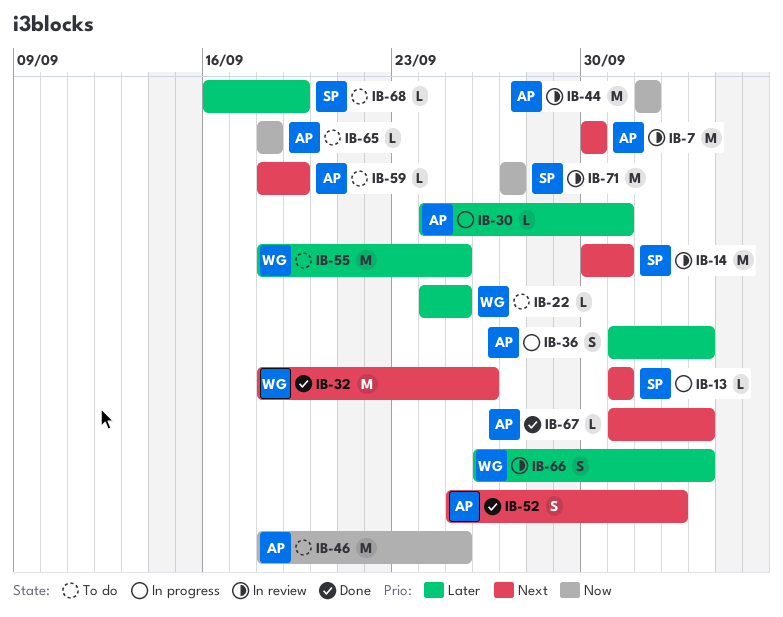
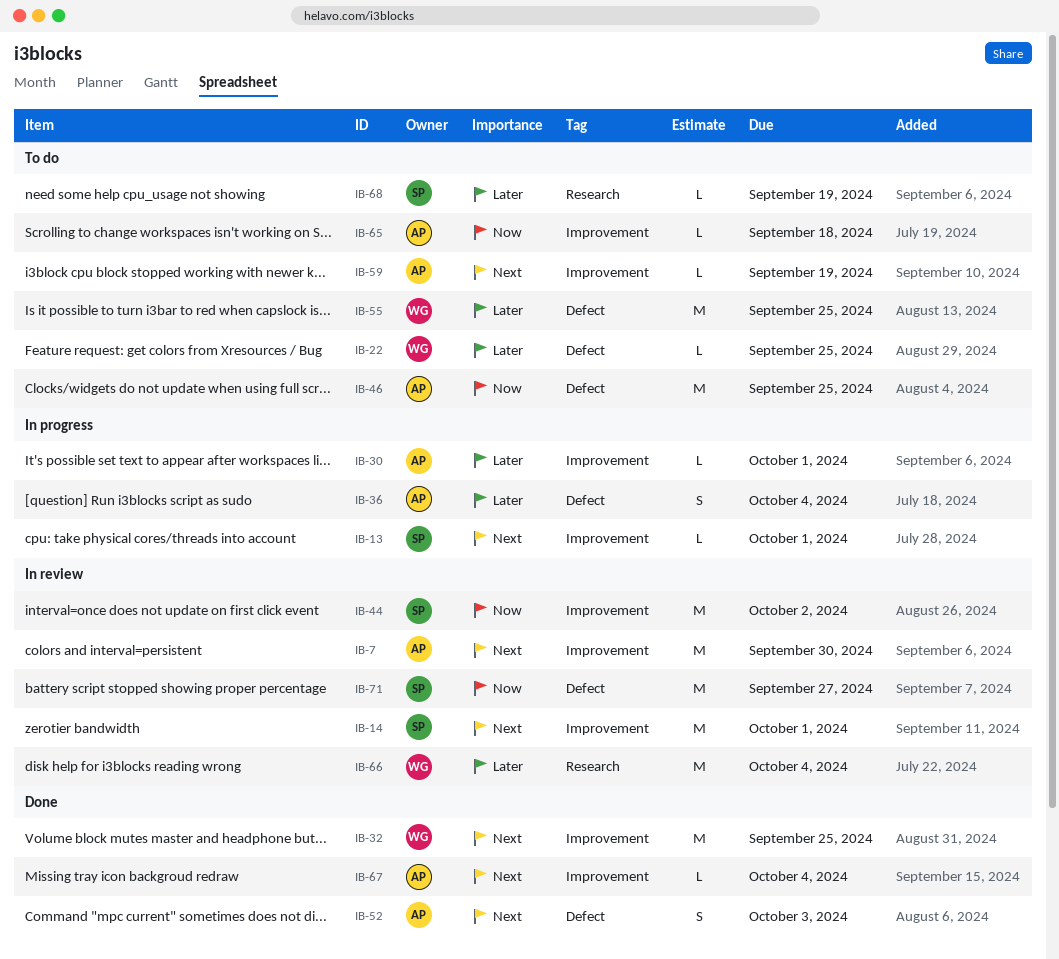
IB-32, due: Sep 26 -> Sep 25
IB-44, owner: AP -> SP
IB-66, estimate: S -> M

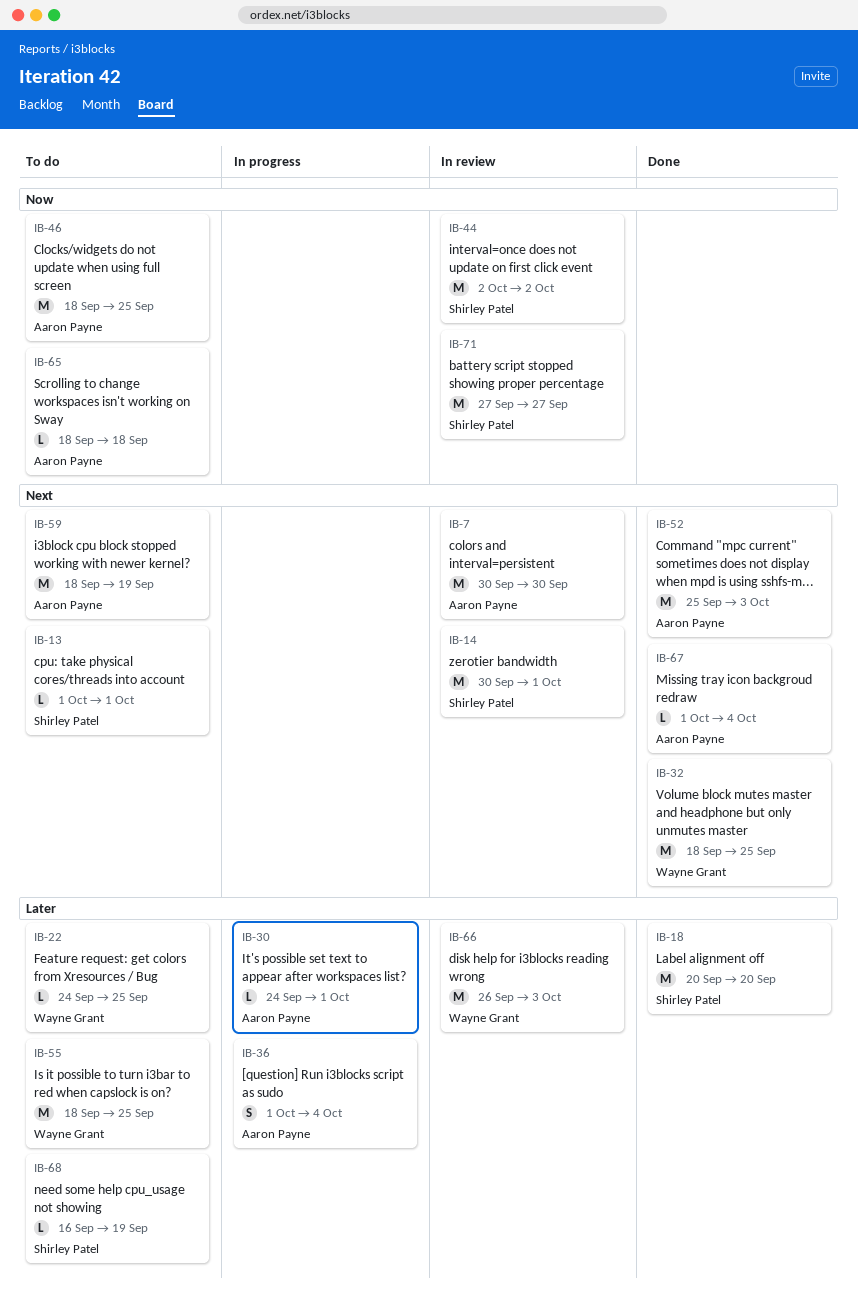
IB-13, status: In progress -> To do
IB-18: none -> present
IB-52, estimate: S -> M
IB-59, estimate: L -> M
IB-66, due: Oct 4 -> Oct 3

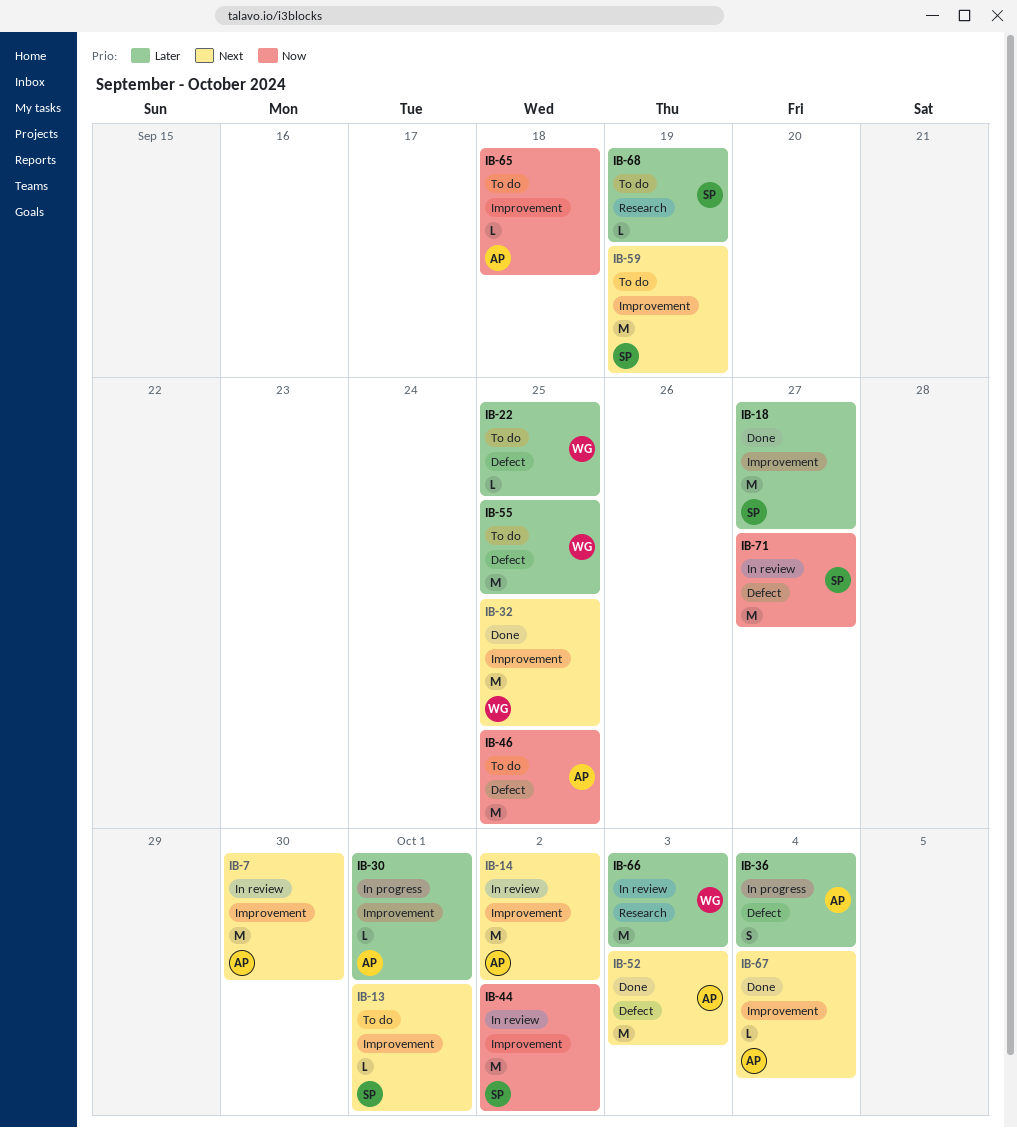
IB-14, owner: Shirley Patel -> Aaron Payne
IB-14, due: Oct 1 -> Oct 2
IB-18, due: Sep 20 -> Sep 27
IB-59, owner: Aaron Payne -> Shirley Patel

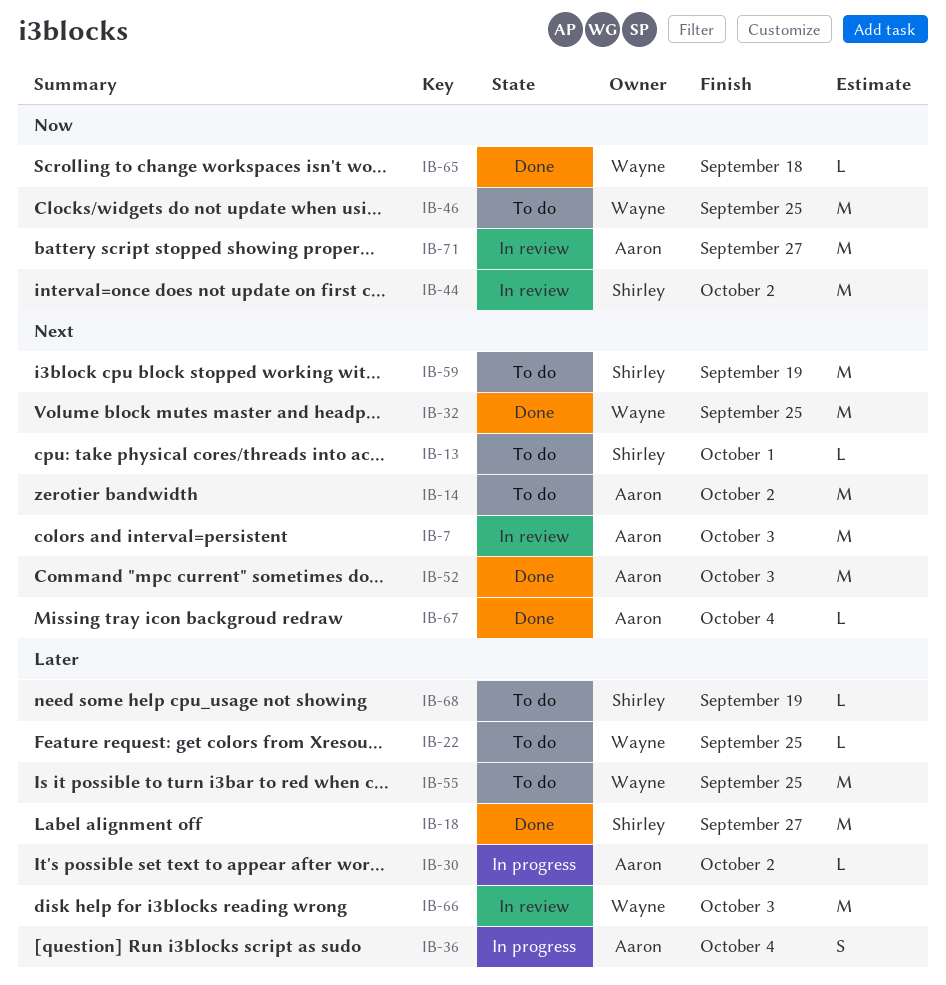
IB-7, due: Sep 30 -> Oct 3
IB-14, status: In review -> To do
IB-30, due: Oct 1 -> Oct 2
IB-46, owner: Aaron -> Wayne
IB-65, status: To do -> Done
IB-65, owner: Aaron -> Wayne
IB-71, owner: Shirley -> Aaron

